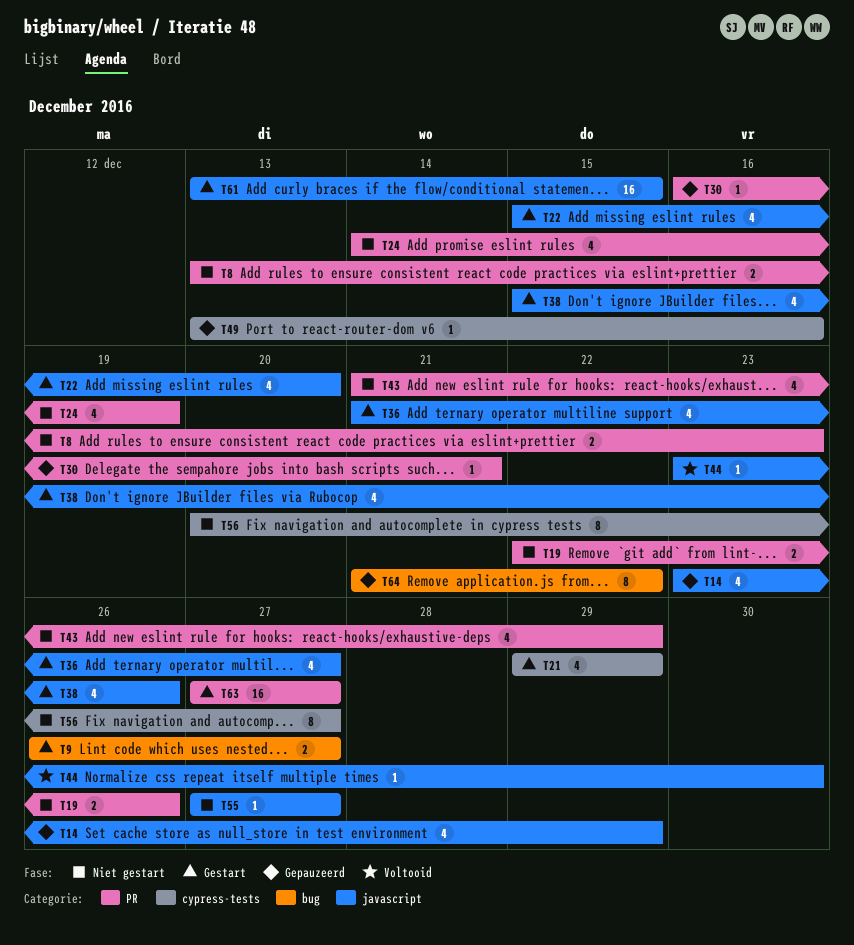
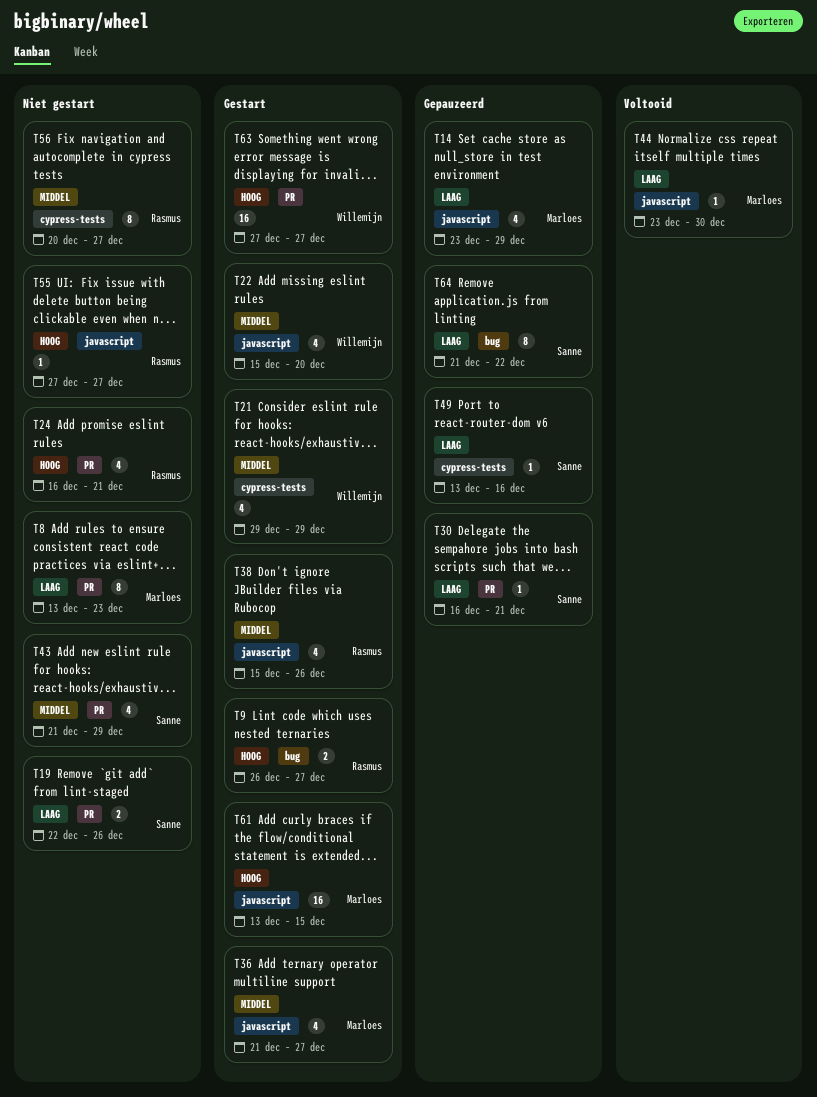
T8, estimate: 2 -> 8
T24, start: Dec 14 -> Dec 16
T24, due: Dec 19 -> Dec 21

